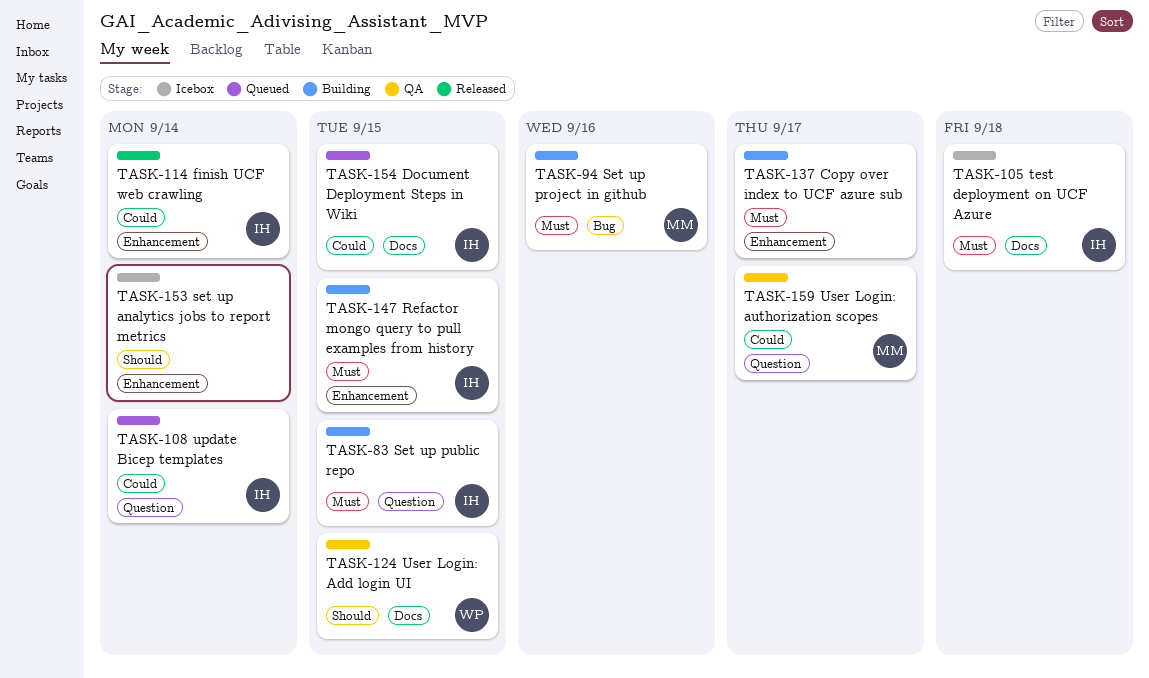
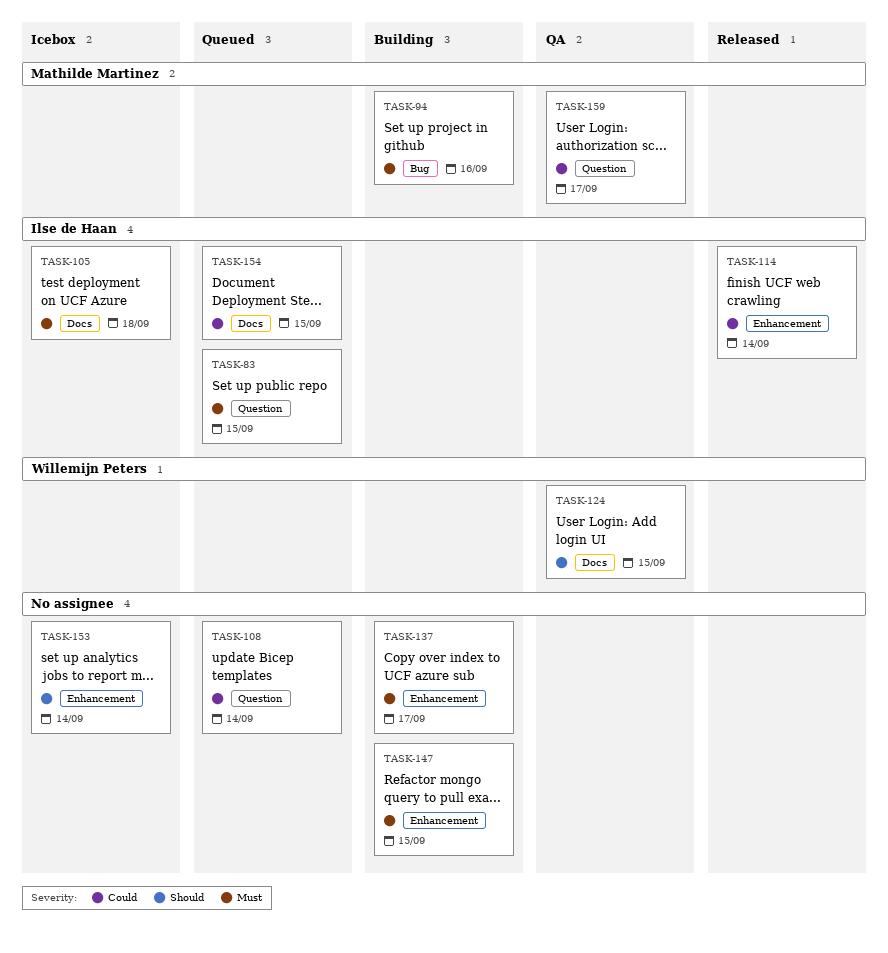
TASK-83, status: Building -> Queued
TASK-108, owner: Ilse de Haan -> none
TASK-147, owner: Ilse de Haan -> none

